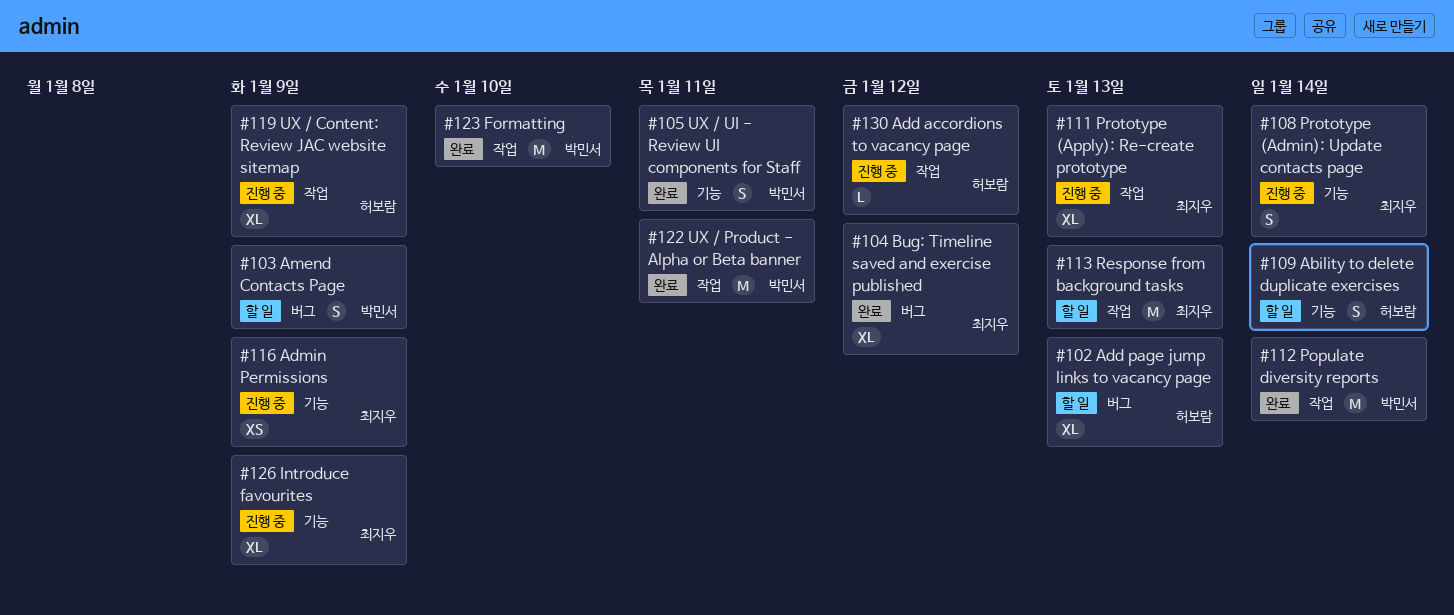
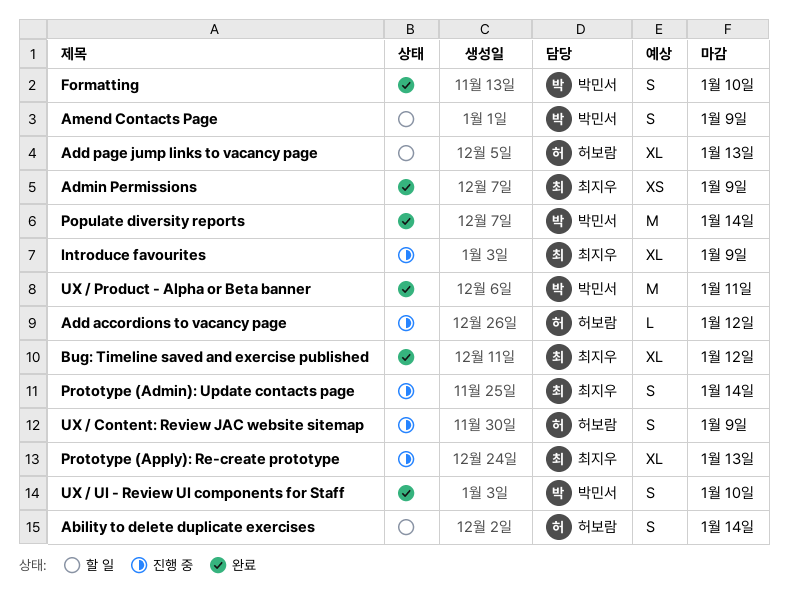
Admin Permissions, status: 진행 중 -> 완료
Formatting, estimate: M -> S
Response from background tasks: present -> none
UX / Content: Review JAC website sitemap, estimate: XL -> S
UX / UI - Review UI components for Staff, due: Jan 11 -> Jan 10

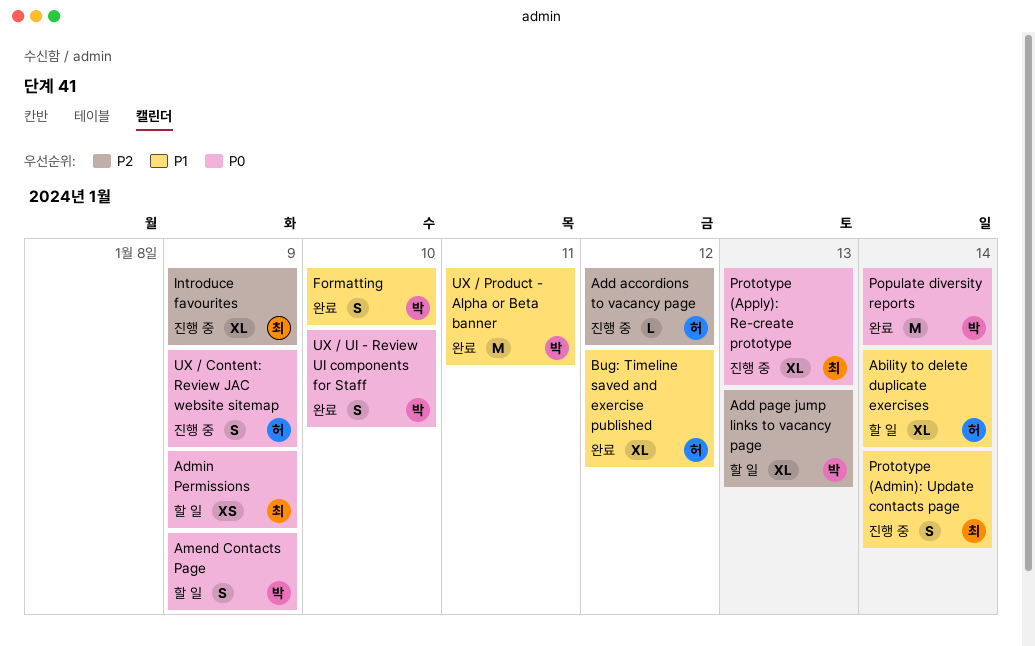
Ability to delete duplicate exercises, estimate: S -> XL
Add page jump links to vacancy page, owner: 허보람 -> 박민서
Admin Permissions, status: 완료 -> 할 일
Bug: Timeline saved and exercise published, owner: 최지우 -> 허보람

